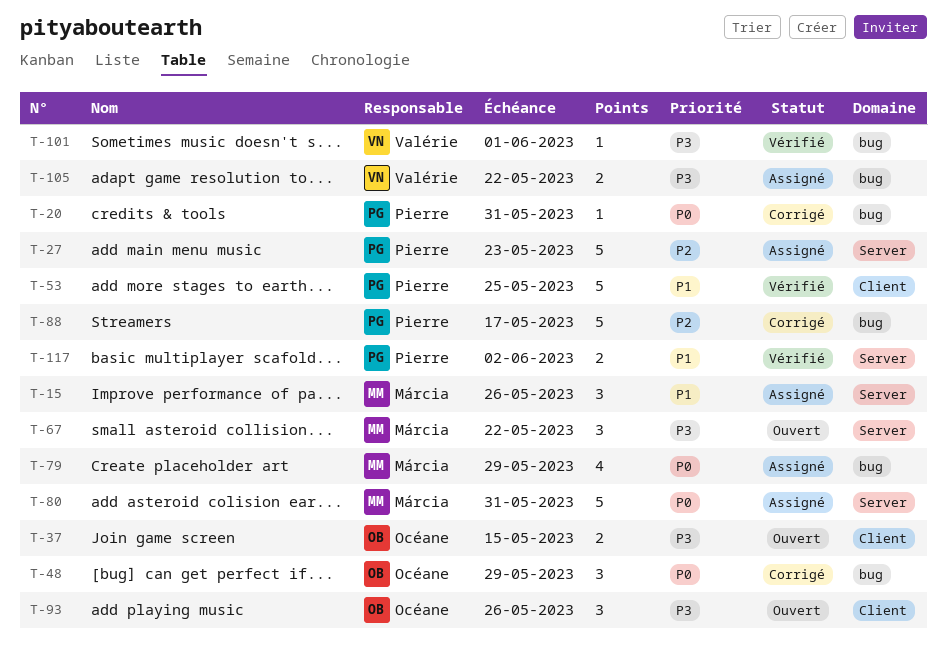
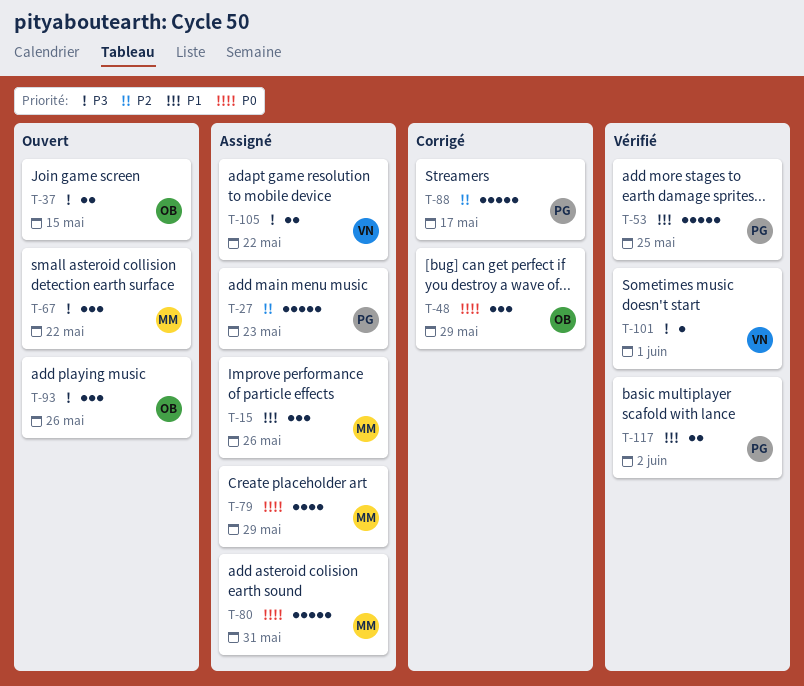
T-20: present -> none

